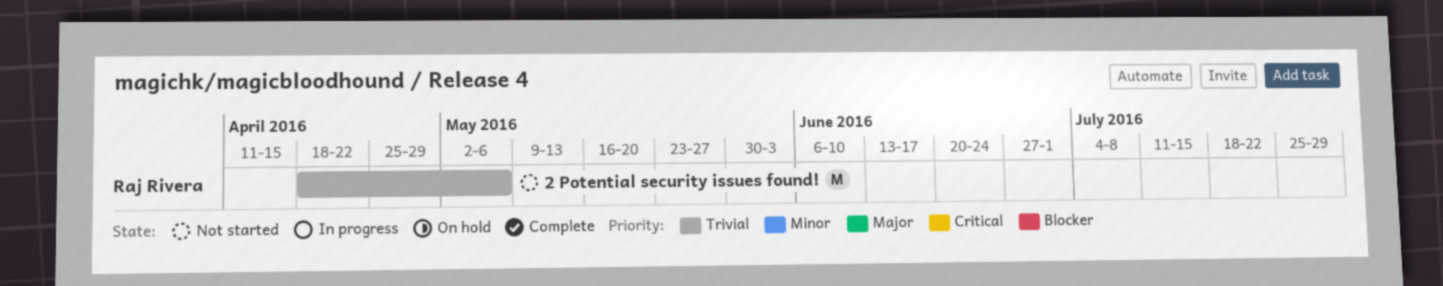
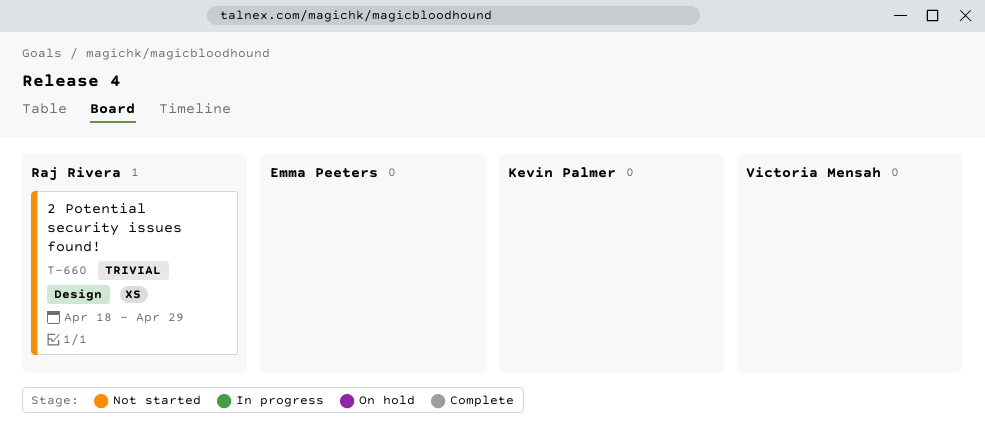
2 Potential security issues found!, estimate: M -> XS
2 Potential security issues found!, due: May 6 -> Apr 29

